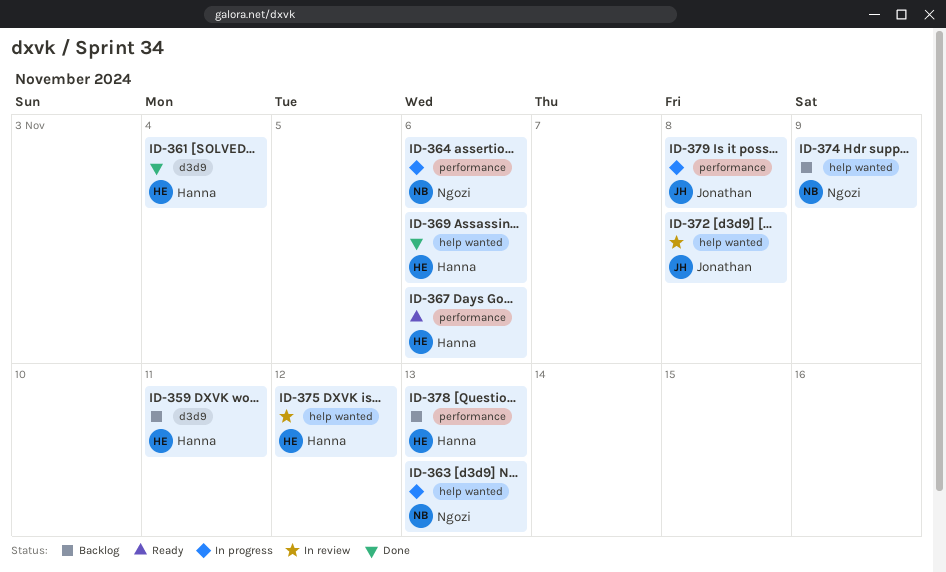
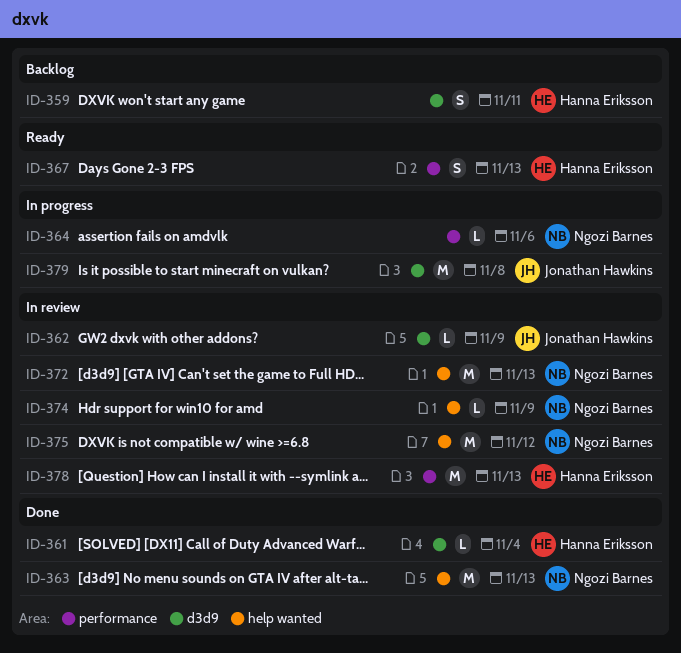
ID-362: none -> present
ID-363, status: In progress -> Done
ID-367, due: Nov 6 -> Nov 13
ID-369: present -> none
ID-372, owner: Jonathan Hawkins -> Ngozi Barnes
ID-372, due: Nov 8 -> Nov 13
ID-374, status: Backlog -> In review
ID-375, owner: Hanna Eriksson -> Ngozi Barnes
ID-378, status: Backlog -> In review
ID-379, label: performance -> d3d9

